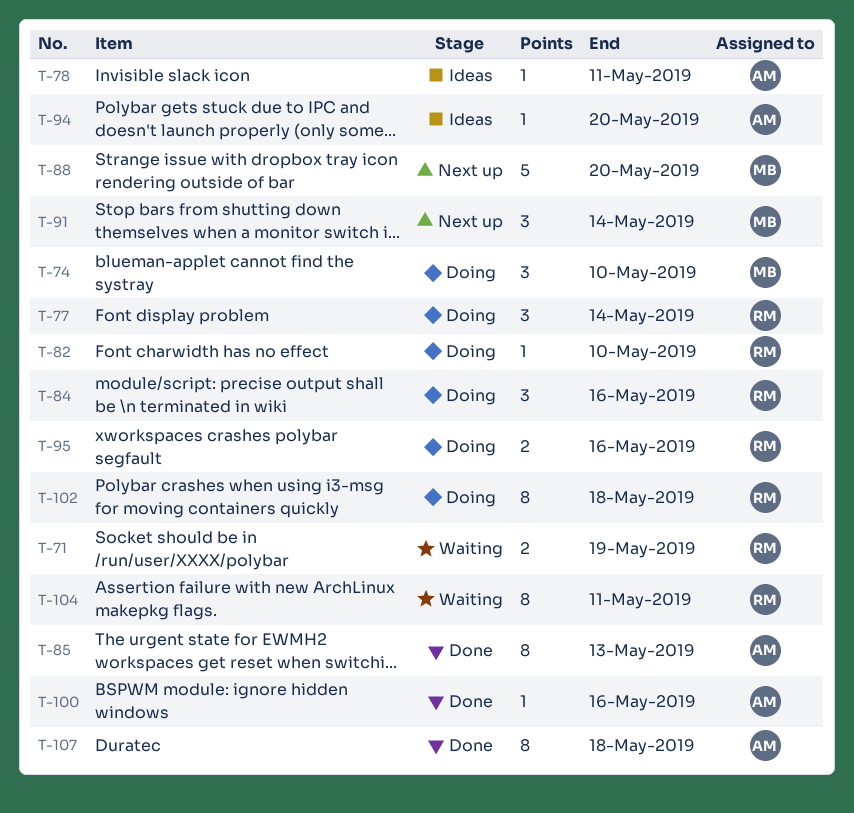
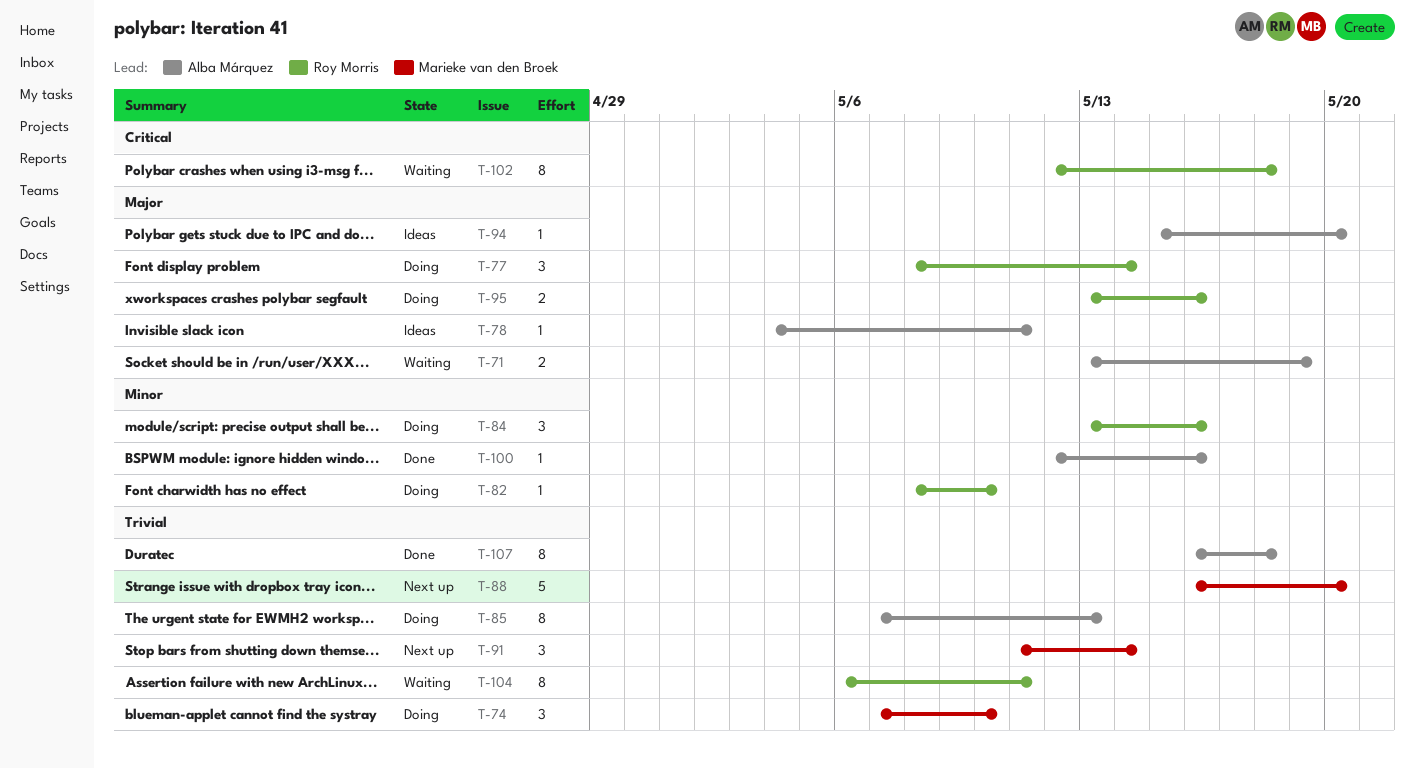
T-71, owner: Roy Morris -> Alba Márquez
T-85, status: Done -> Doing
T-102, status: Doing -> Waiting

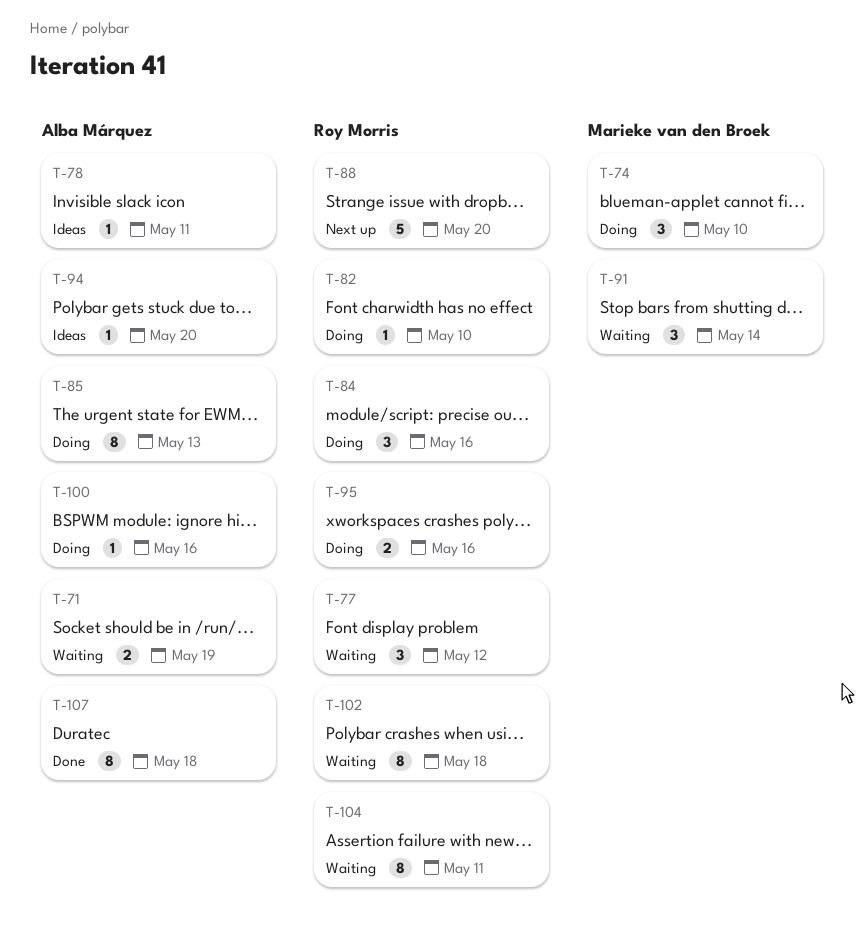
T-77, status: Doing -> Waiting
T-77, due: May 14 -> May 12
T-88, owner: Marieke van den Broek -> Roy Morris
T-91, status: Next up -> Waiting
T-100, status: Done -> Doing

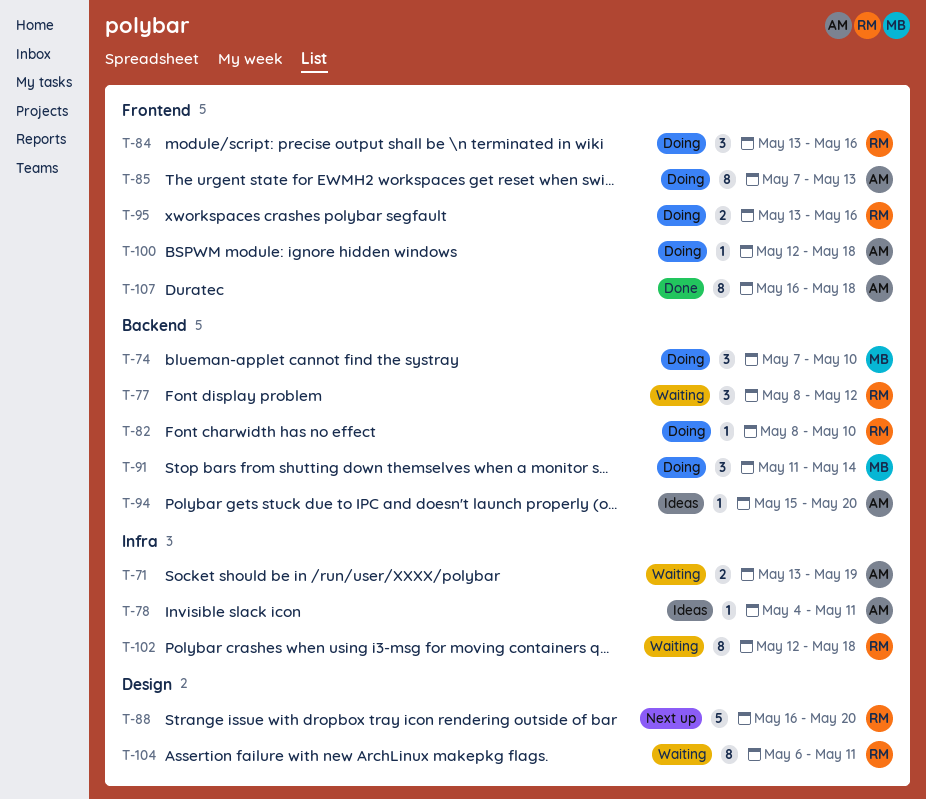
T-91, status: Waiting -> Doing
T-100, due: May 16 -> May 18

